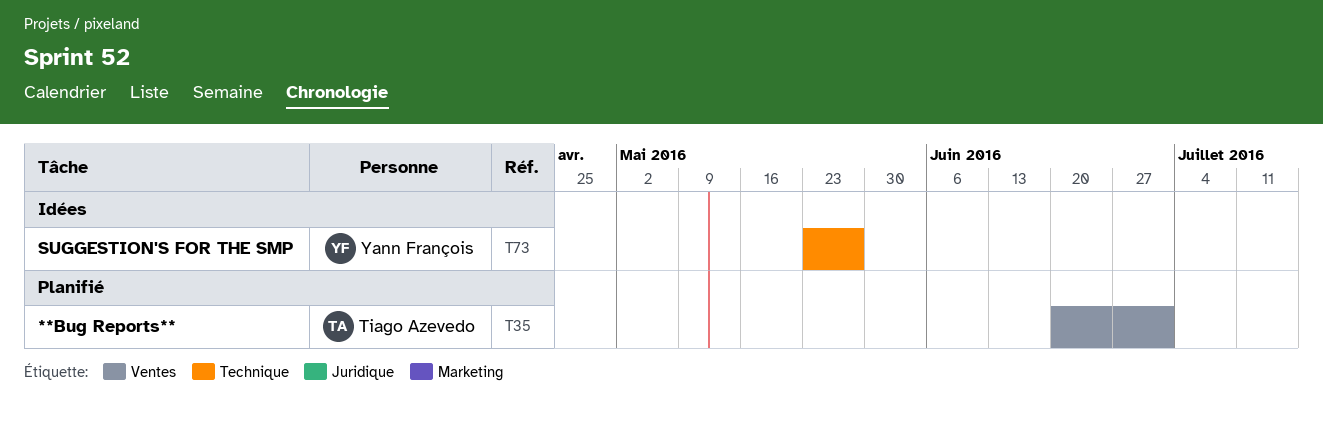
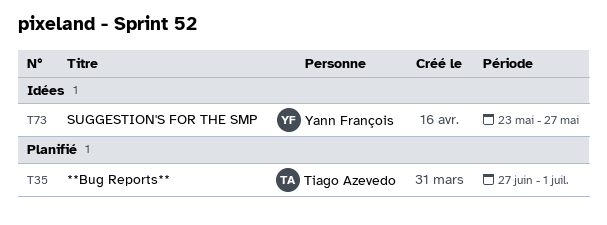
T35, start: Jun 20 -> Jun 27

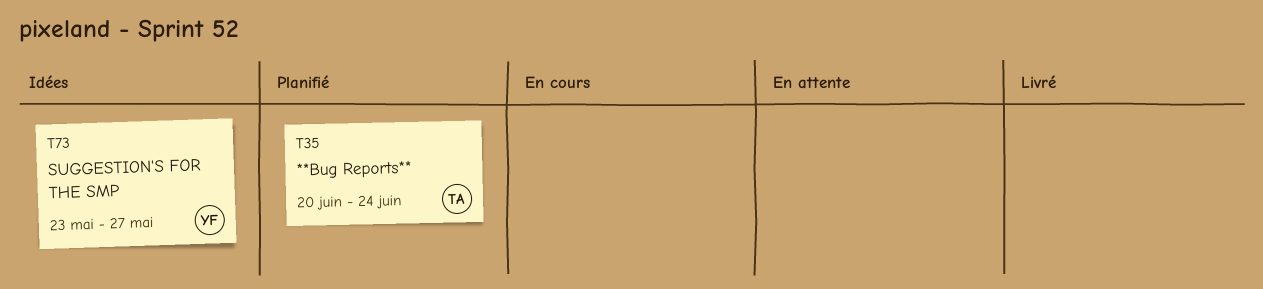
T35, start: Jun 27 -> Jun 20
T35, due: Jul 1 -> Jun 24

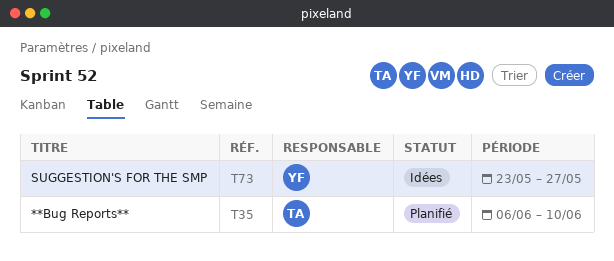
T35, start: Jun 20 -> Jun 6
T35, due: Jun 24 -> Jun 10

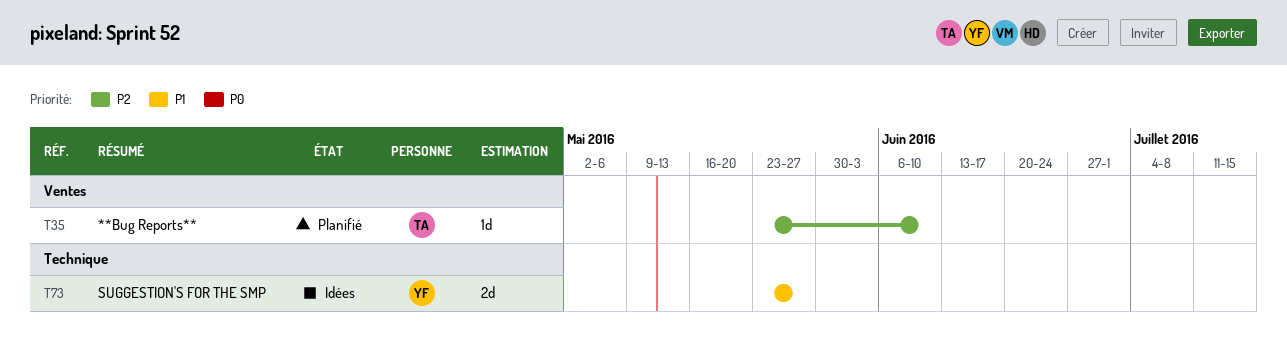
T35, start: Jun 6 -> May 23

